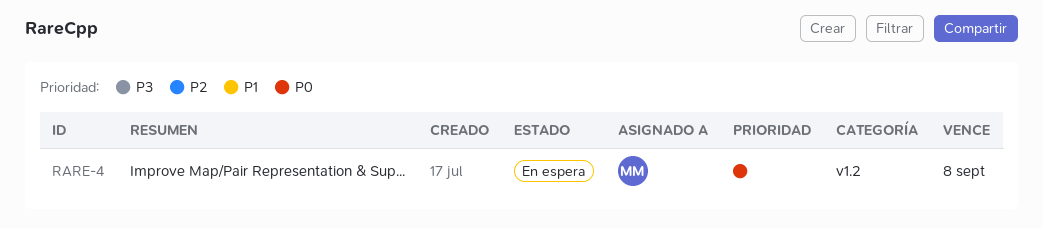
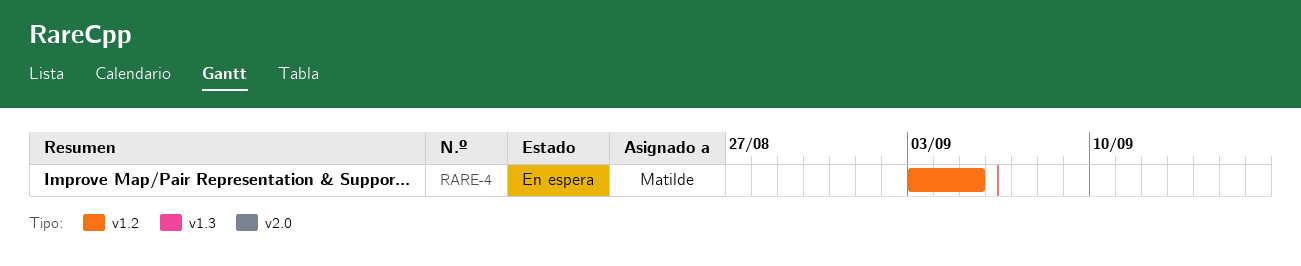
RARE-4, due: Sep 8 -> Sep 5

